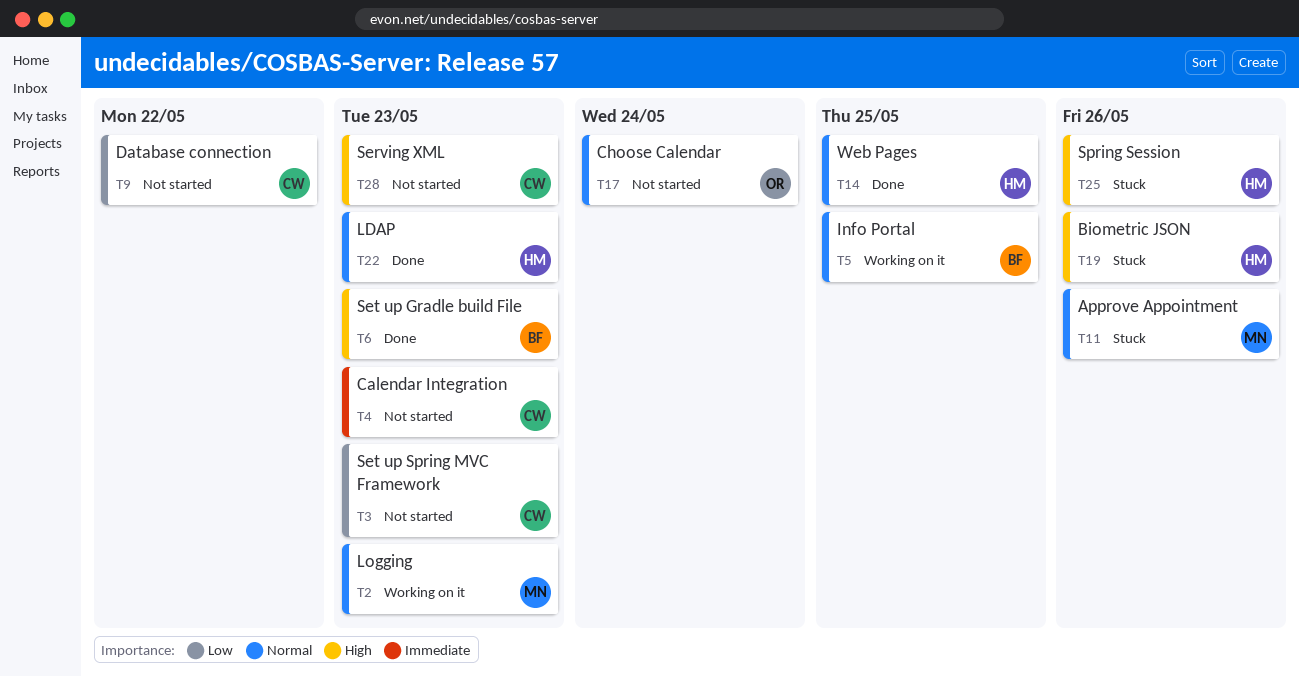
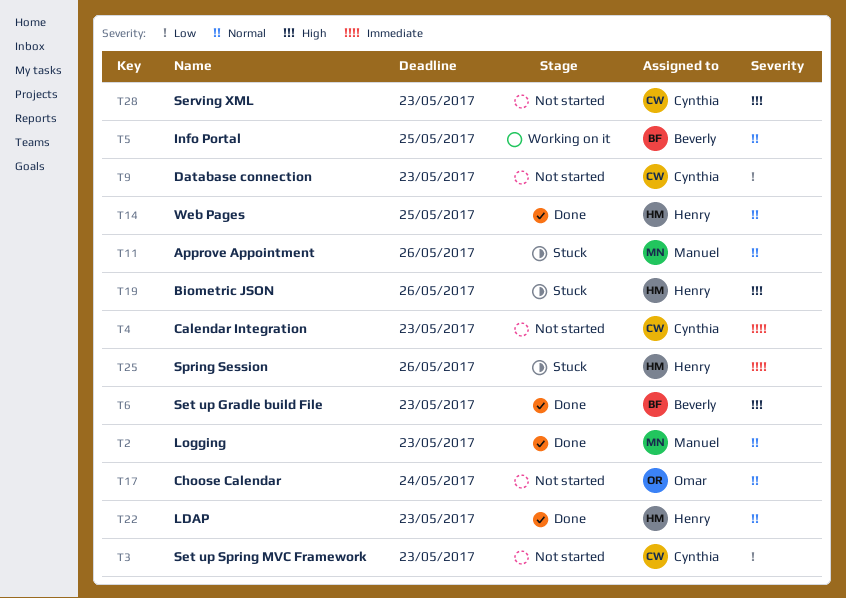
T2, status: Working on it -> Done
T9, due: May 22 -> May 23
T25, priority: High -> Immediate

